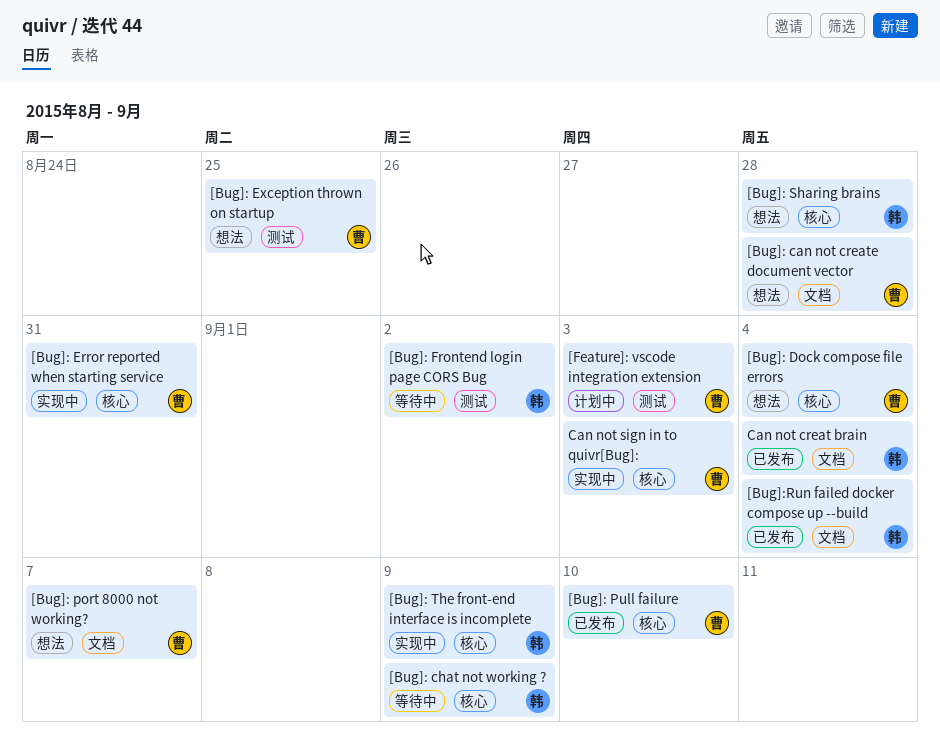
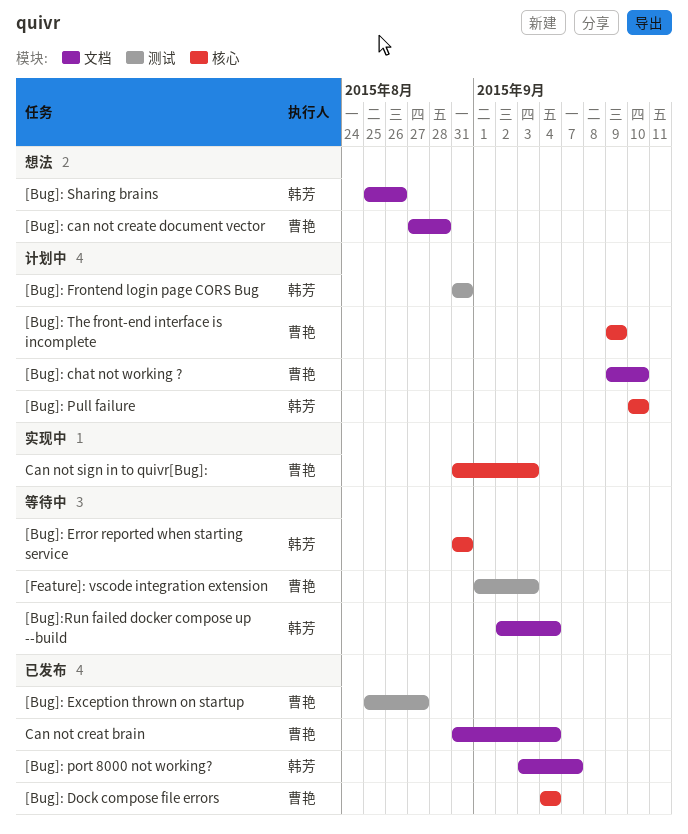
[Bug]: chat not working ?, status: 等待中 -> 计划中
[Bug]: chat not working ?, owner: 韩芳 -> 曹艳
[Bug]: chat not working ?, label: 核心 -> 文档
[Bug]: chat not working ?, due: Sep 9 -> Sep 10
[Bug]: Dock compose file errors, status: 想法 -> 已发布
[Bug]: Error reported when starting service, status: 实现中 -> 等待中
[Bug]: Error reported when starting service, owner: 曹艳 -> 韩芳
[Bug]: Exception thrown on startup, status: 想法 -> 已发布
[Bug]: Exception thrown on startup, due: Aug 25 -> Aug 27
[Bug]: Frontend login page CORS Bug, status: 等待中 -> 计划中
[Bug]: Frontend login page CORS Bug, due: Sep 2 -> Aug 31
[Bug]: port 8000 not working?, status: 想法 -> 已发布
[Bug]: port 8000 not working?, owner: 曹艳 -> 韩芳
[Bug]: Pull failure, status: 已发布 -> 计划中
[Bug]: Pull failure, owner: 曹艳 -> 韩芳
[Bug]: Sharing brains, label: 核心 -> 文档
[Bug]: Sharing brains, due: Aug 28 -> Aug 26
[Bug]: The front-end interface is incomplete, status: 实现中 -> 计划中
[Bug]: The front-end interface is incomplete, owner: 韩芳 -> 曹艳
[Bug]:Run failed docker compose up --build, status: 已发布 -> 等待中
[Feature]: vscode integration extension, status: 计划中 -> 等待中
Can not creat brain, owner: 韩芳 -> 曹艳

